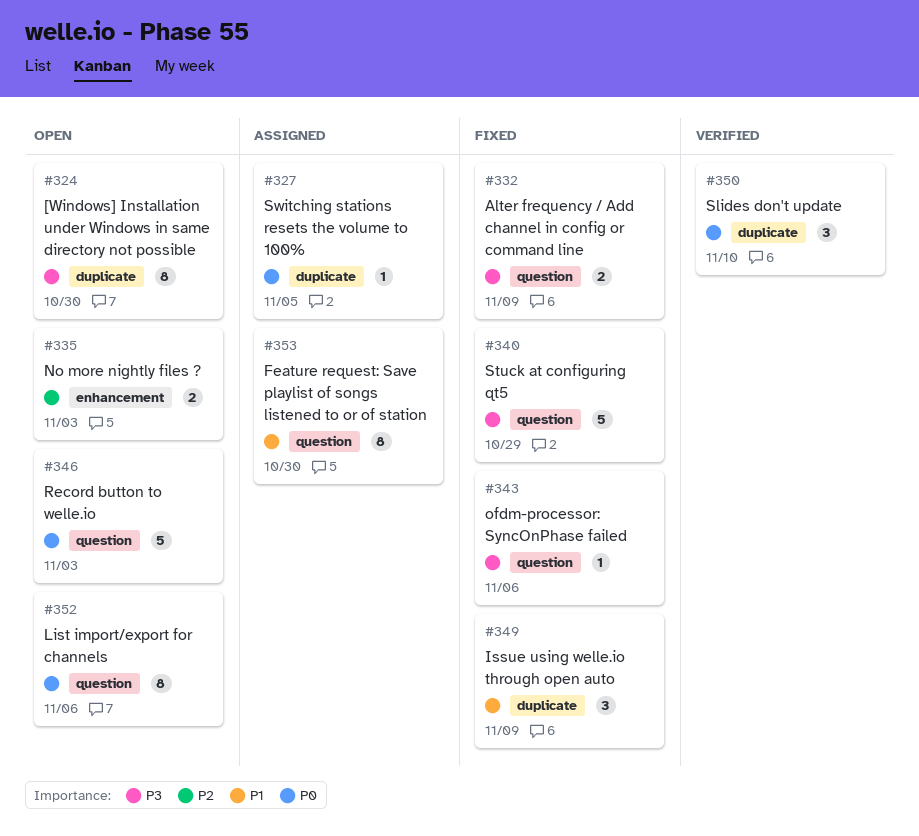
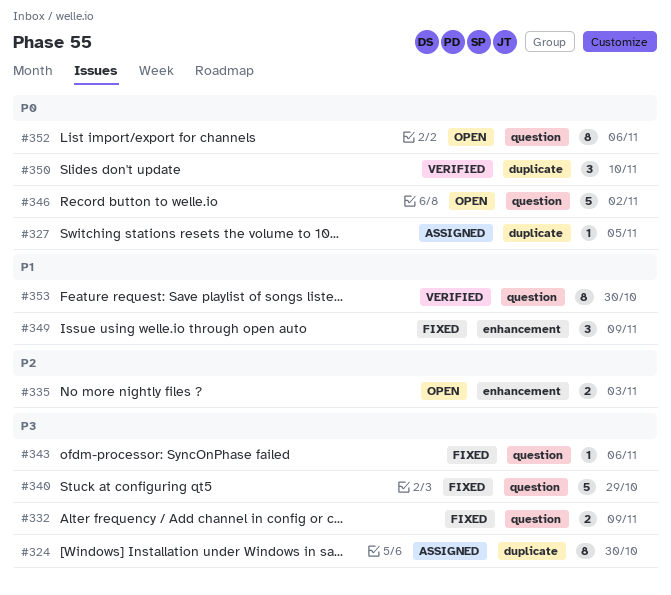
#324, status: Open -> Assigned
#346, due: Nov 3 -> Nov 2
#349, label: duplicate -> enhancement
#353, status: Assigned -> Verified

